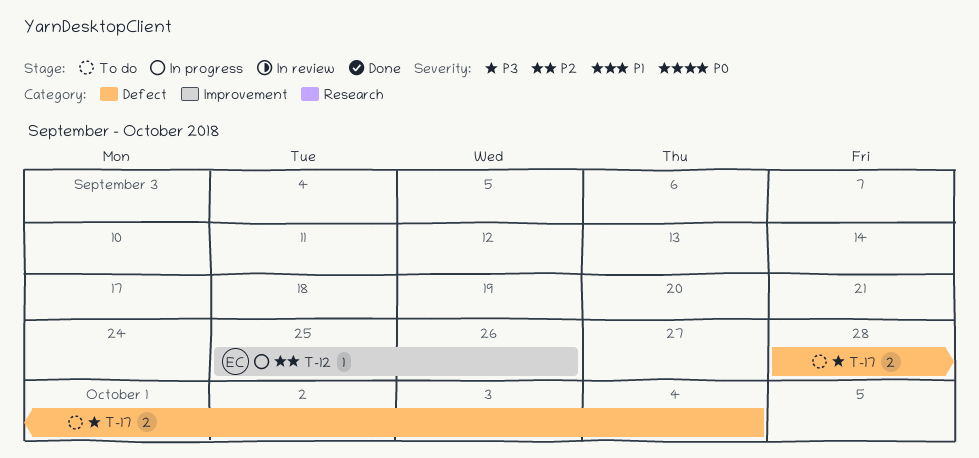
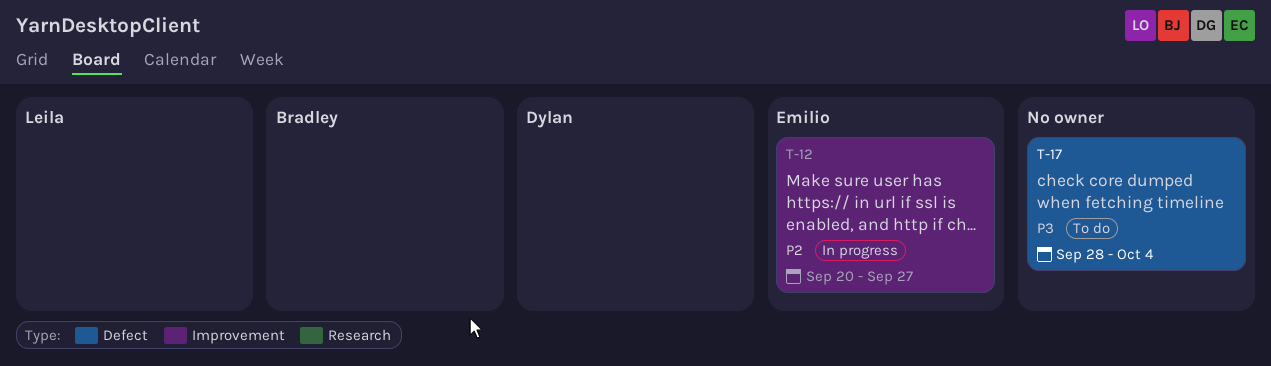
T-12, start: Sep 25 -> Sep 20
T-12, due: Sep 26 -> Sep 27

